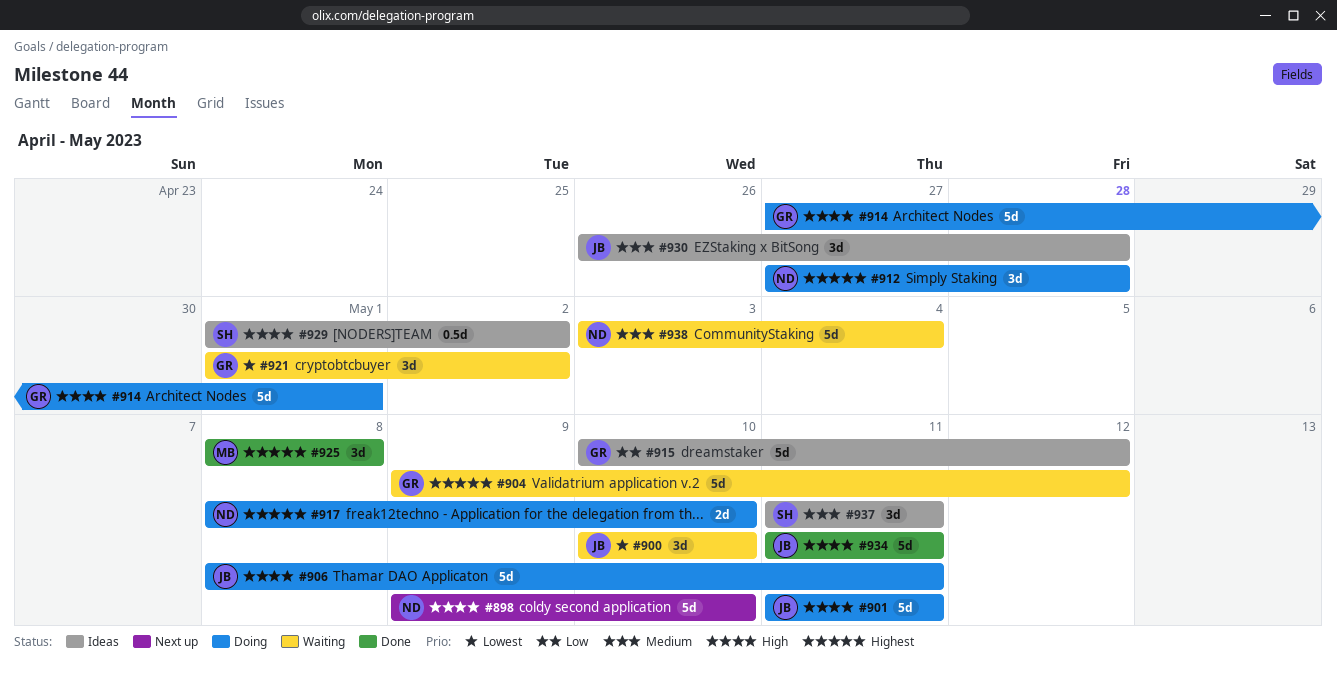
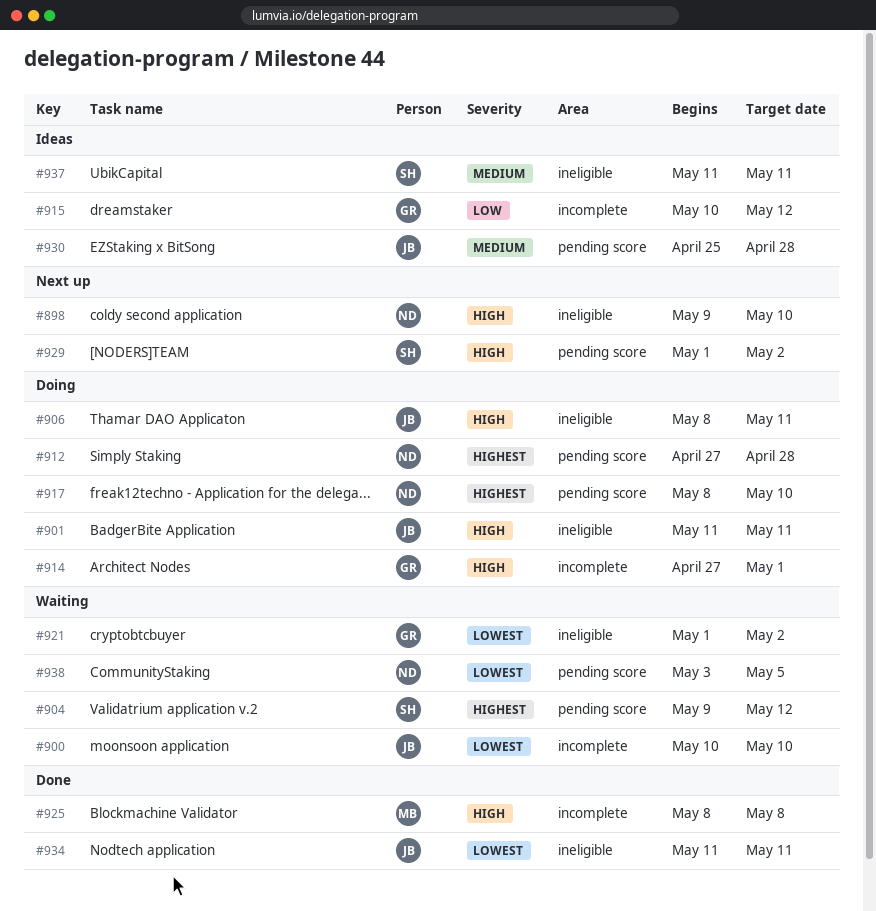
#904, owner: GR -> SH
#925, priority: Highest -> High
#929, status: Ideas -> Next up
#930, start: Apr 26 -> Apr 25
#934, priority: High -> Lowest
#938, priority: Medium -> Lowest
#938, due: May 4 -> May 5

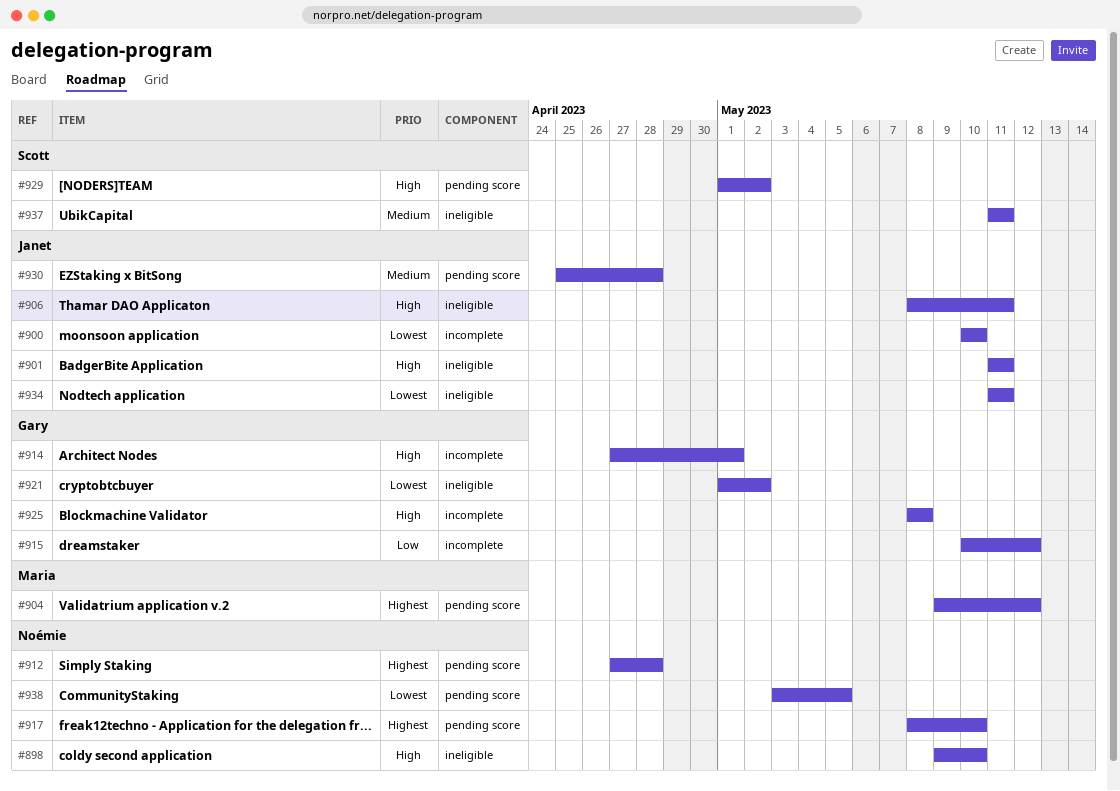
#904, owner: Scott -> Maria
#925, owner: Maria -> Gary

